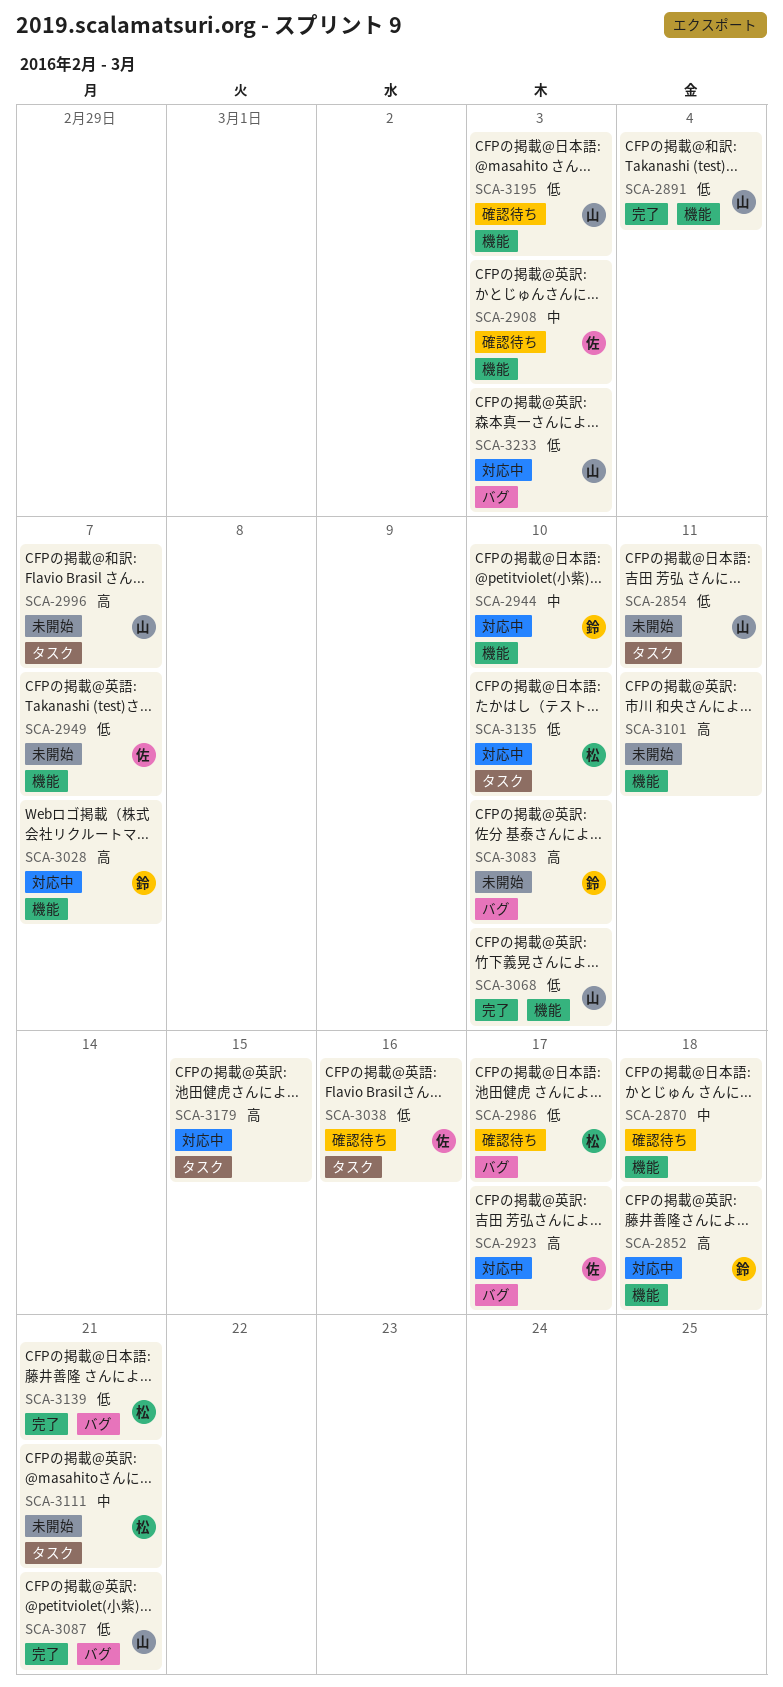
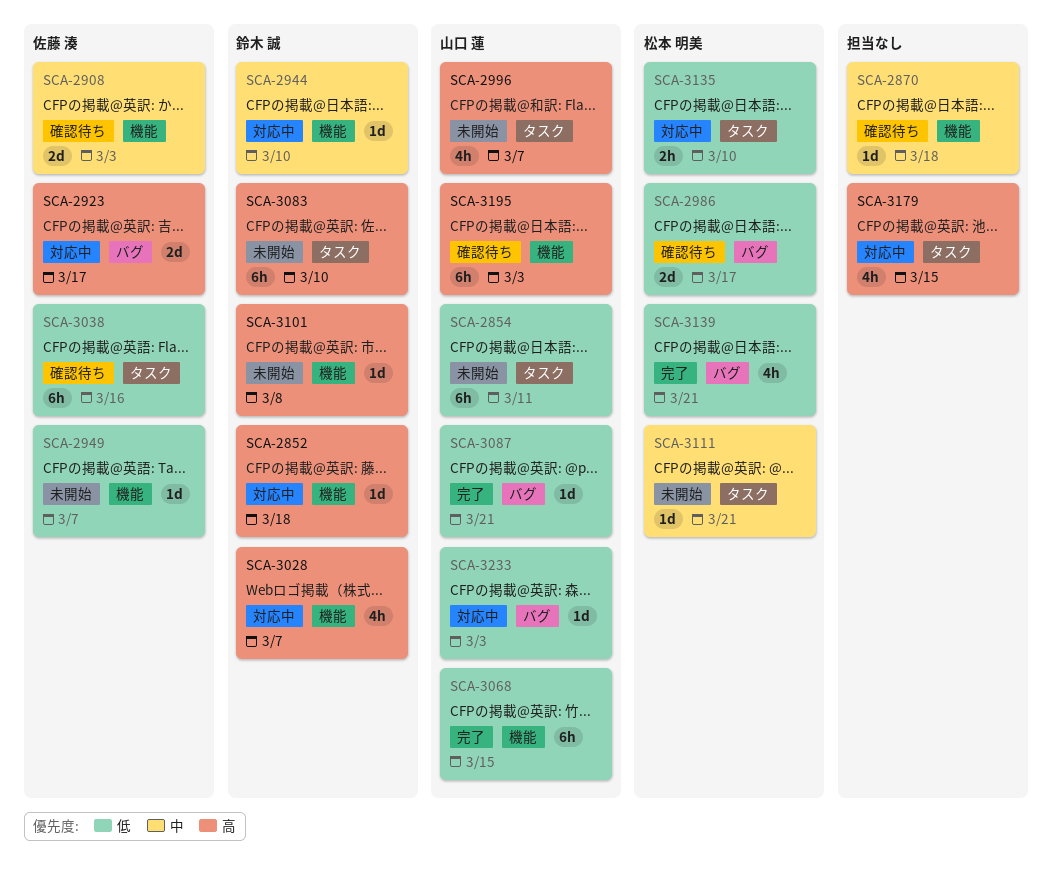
SCA-2891: present -> none
SCA-3068, due: Mar 10 -> Mar 15
SCA-3083, label: バグ -> タスク
SCA-3101, owner: none -> 鈴木 誠
SCA-3101, due: Mar 11 -> Mar 8
SCA-3195, priority: 低 -> 高

